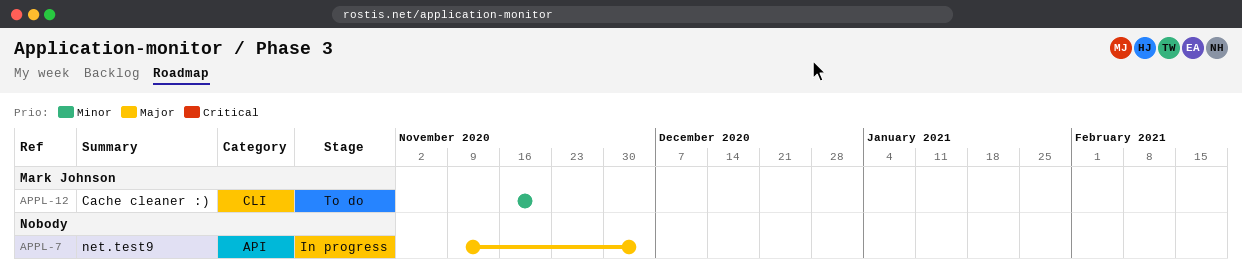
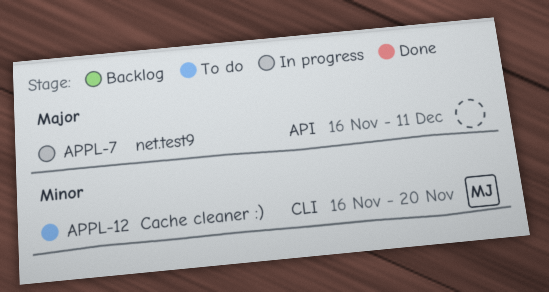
APPL-7, start: Nov 9 -> Nov 16
APPL-7, due: Dec 4 -> Dec 11

